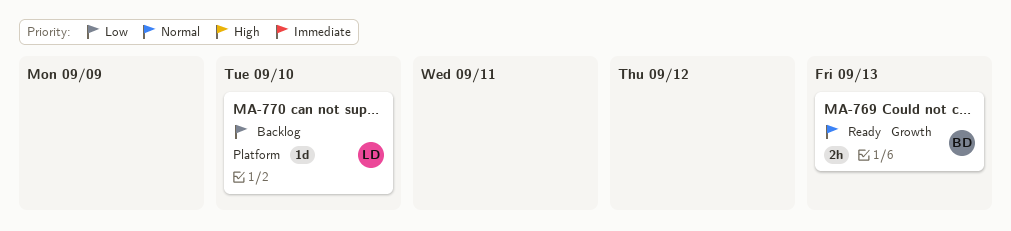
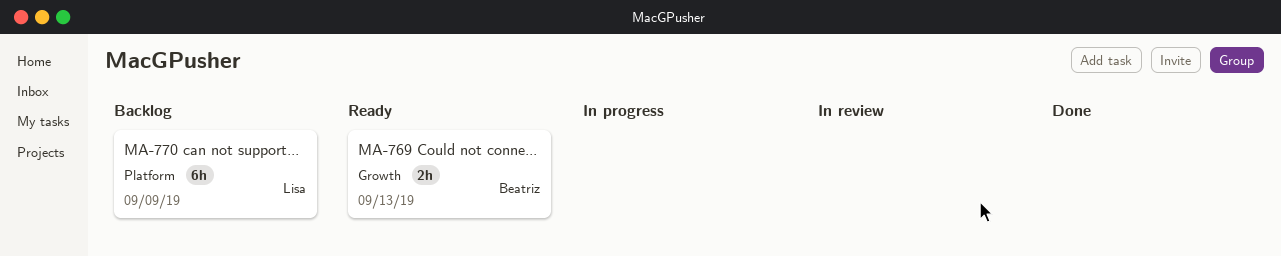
MA-770, estimate: 1d -> 6h
MA-770, due: Sep 10 -> Sep 9

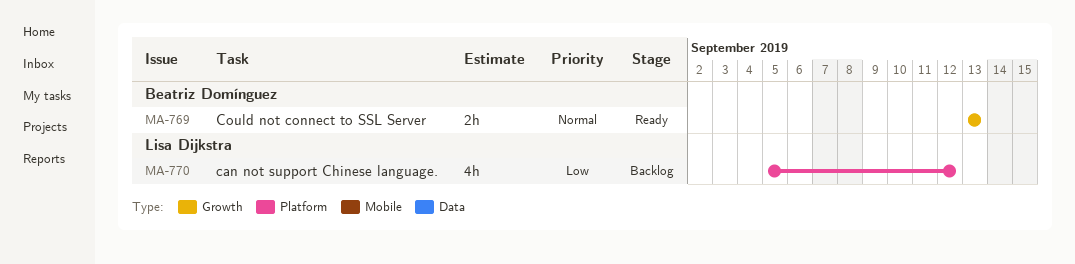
MA-770, estimate: 6h -> 4h
MA-770, due: Sep 9 -> Sep 12

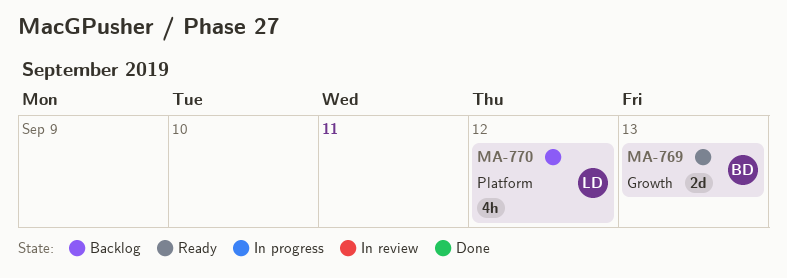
MA-769, estimate: 2h -> 2d

